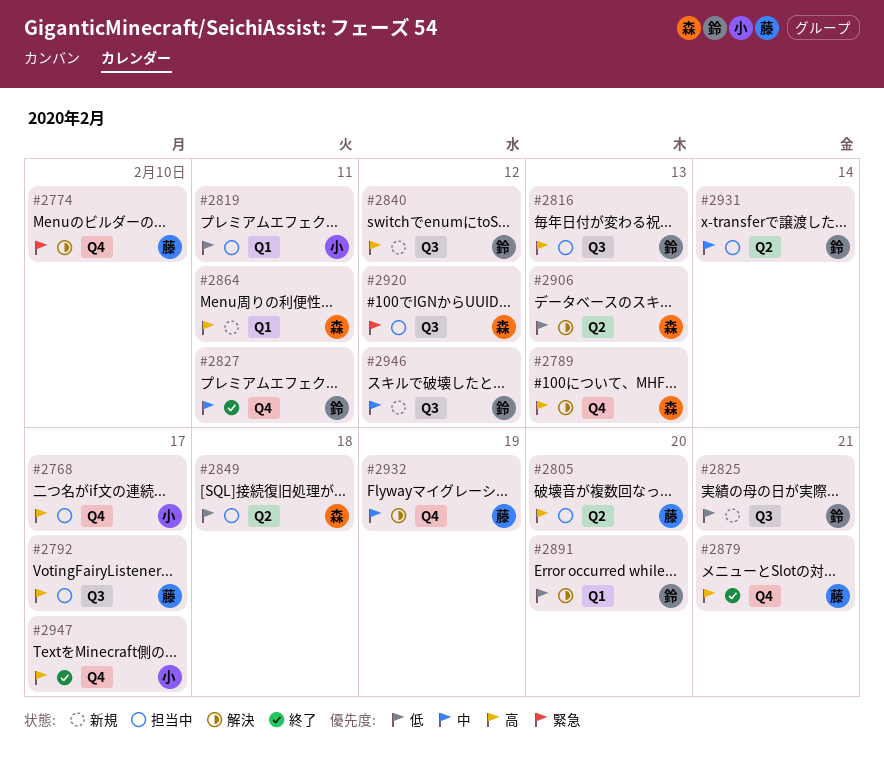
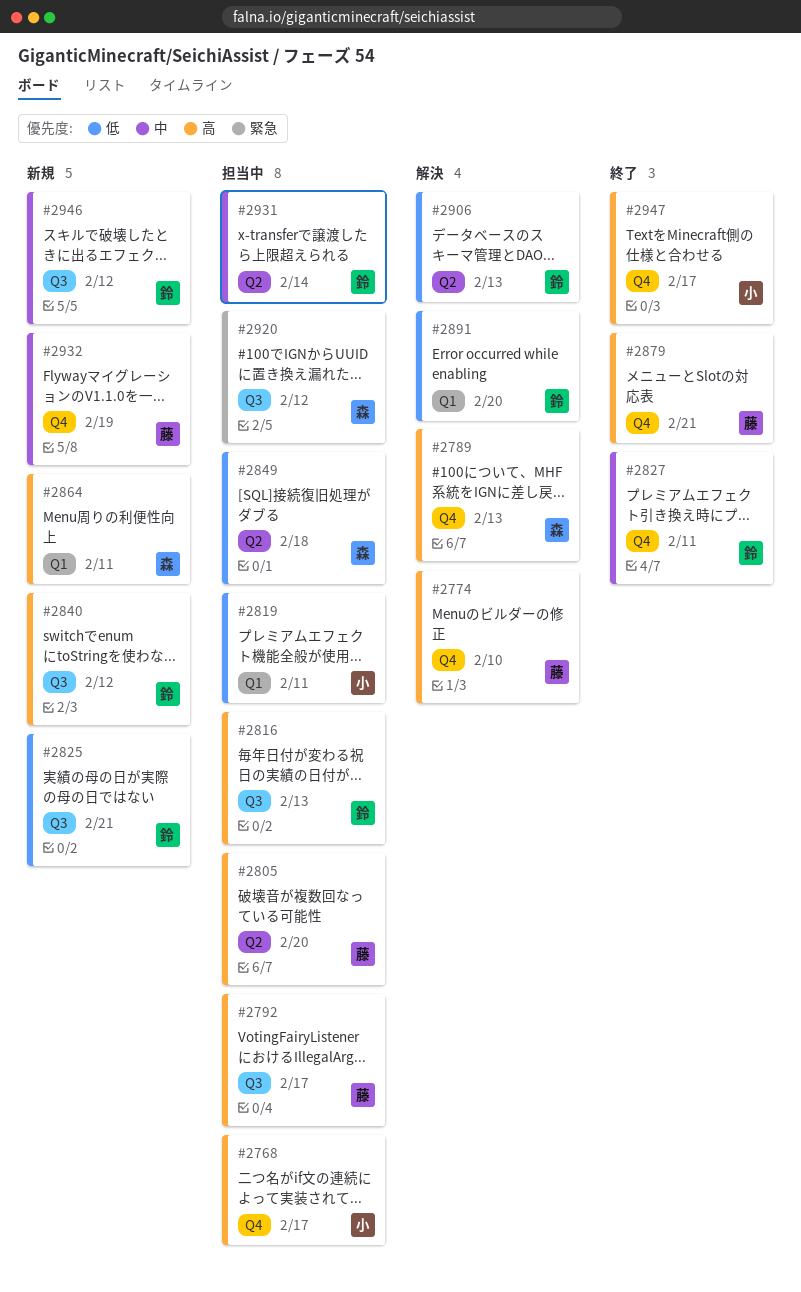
#2774, priority: 緊急 -> 高
#2906, owner: 森 -> 鈴
#2932, status: 解決 -> 新規

